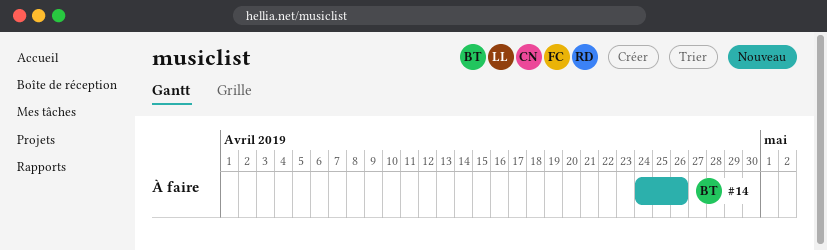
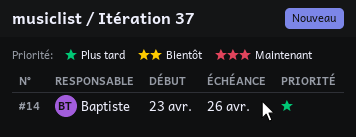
#14, start: Apr 24 -> Apr 23

